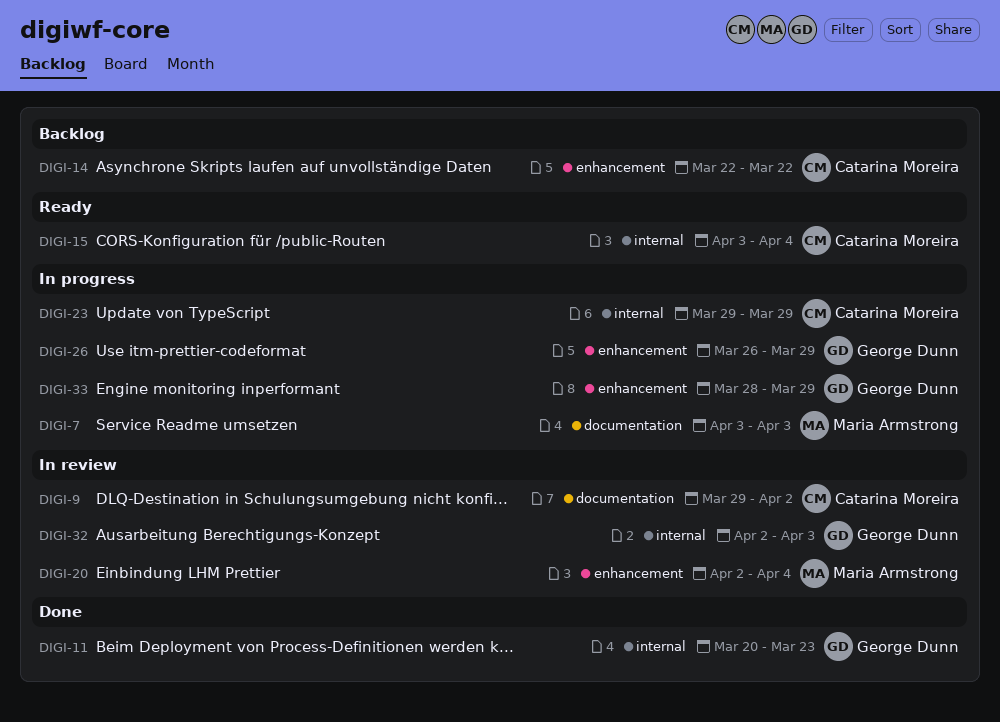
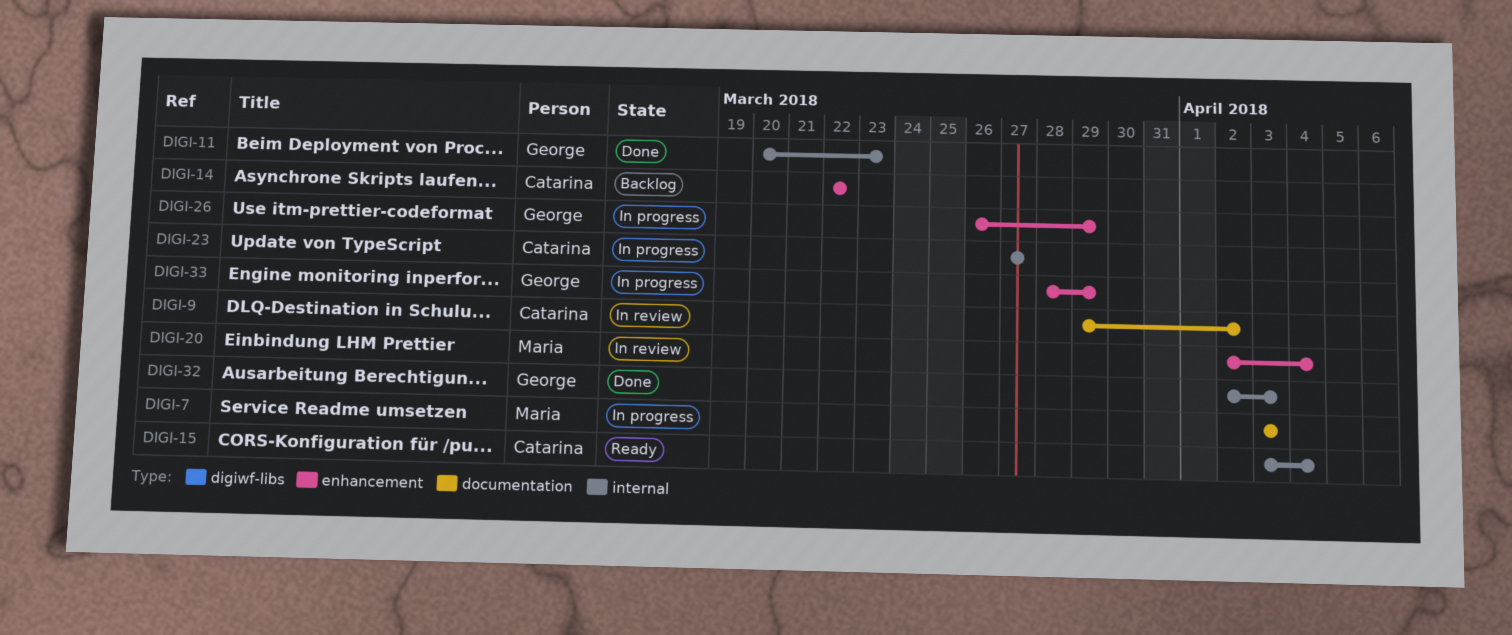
DIGI-23, start: Mar 29 -> Mar 27
DIGI-23, due: Mar 29 -> Mar 27
DIGI-32, status: In review -> Done

